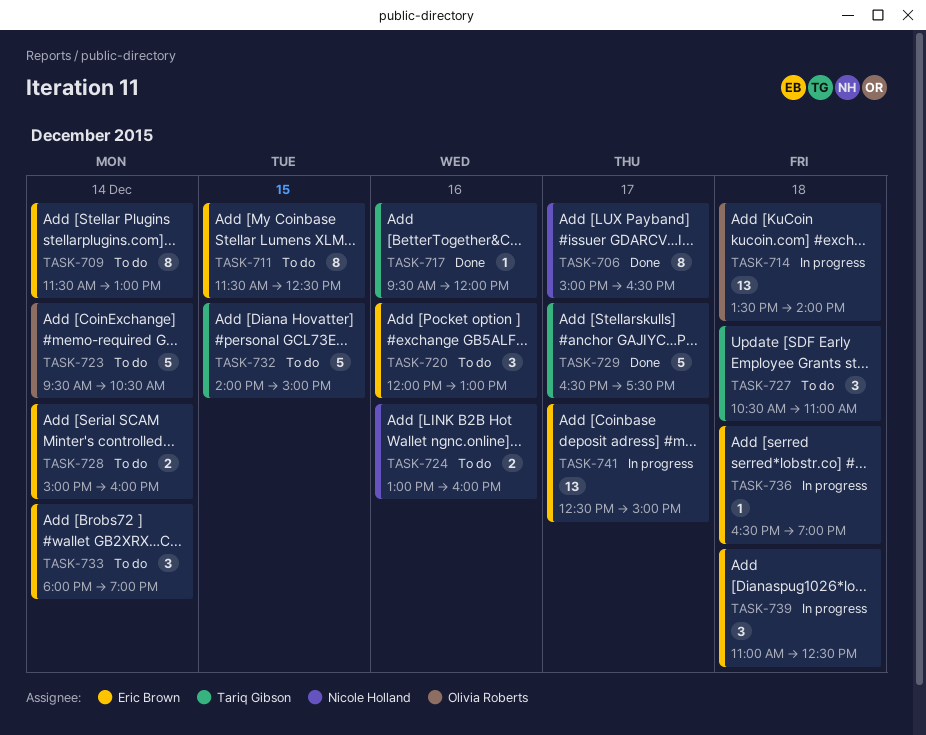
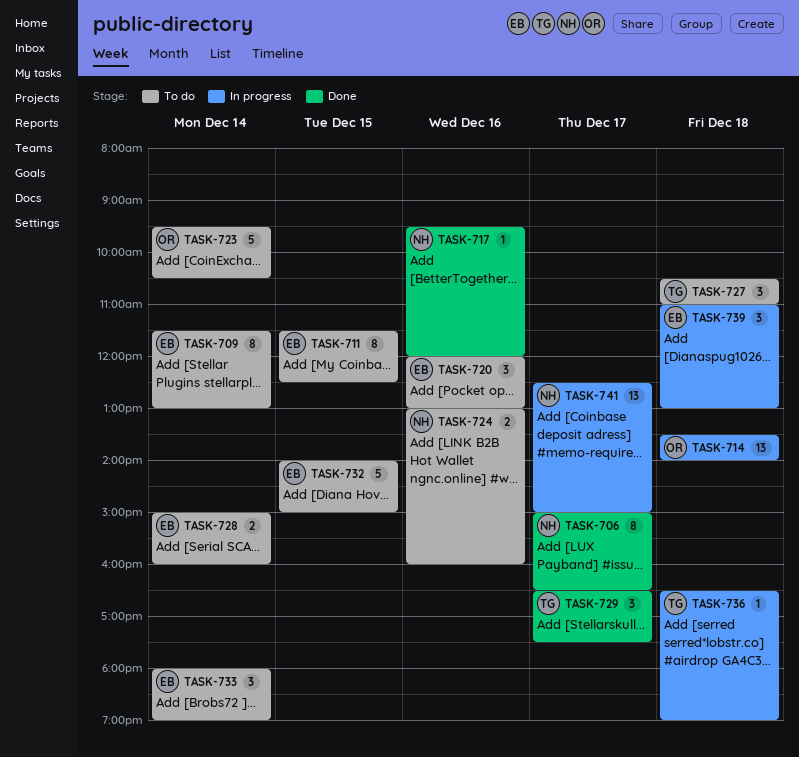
TASK-717, owner: Tariq Gibson -> Nicole Holland
TASK-729, estimate: 5 -> 3
TASK-732, owner: Tariq Gibson -> Eric Brown
TASK-736, owner: Eric Brown -> Tariq Gibson
TASK-739, ends: 12:30 -> 13:00
TASK-741, owner: Eric Brown -> Nicole Holland

